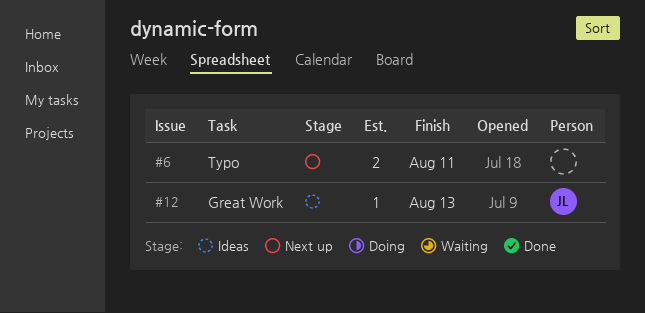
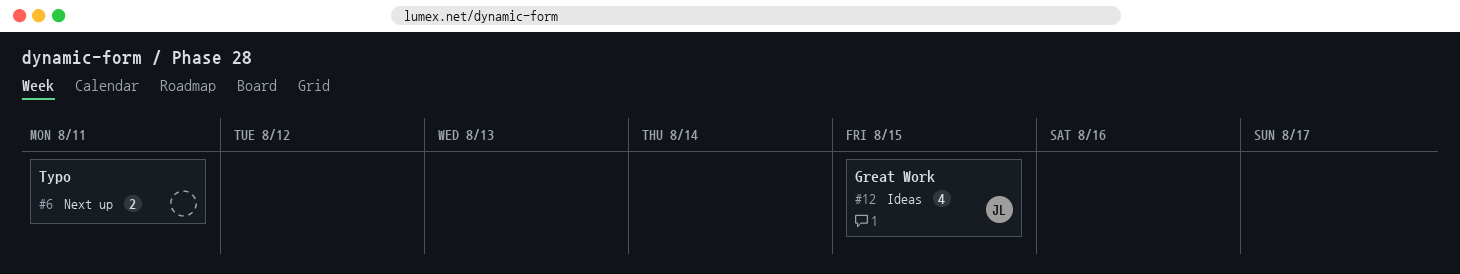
#12, estimate: 1 -> 4
#12, due: Aug 13 -> Aug 15

